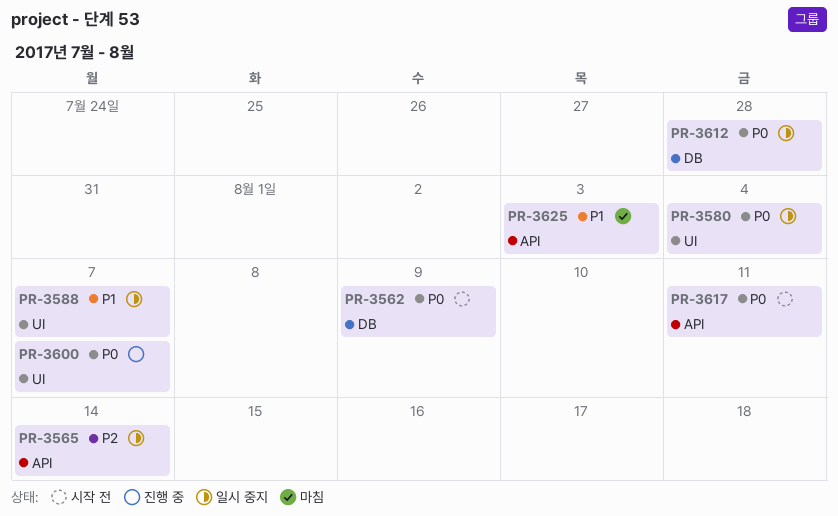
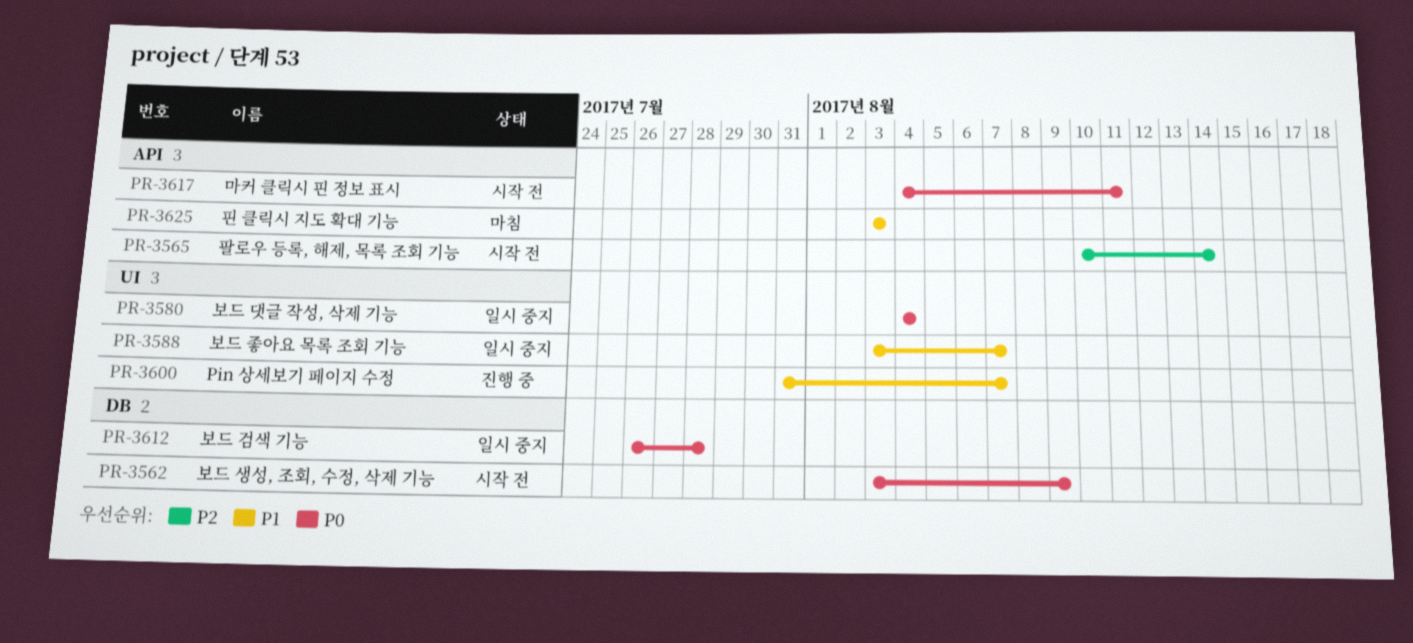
PR-3565, status: 일시 중지 -> 시작 전
PR-3600, priority: P0 -> P1

